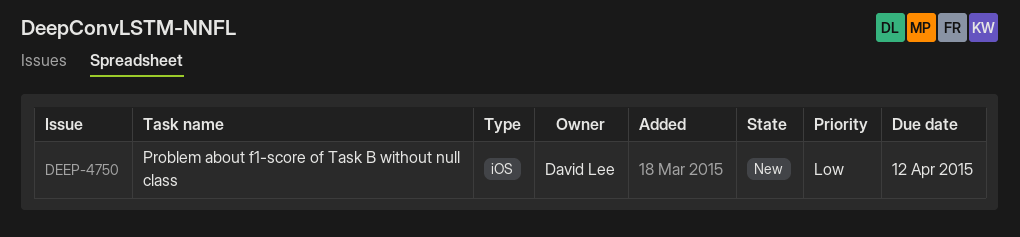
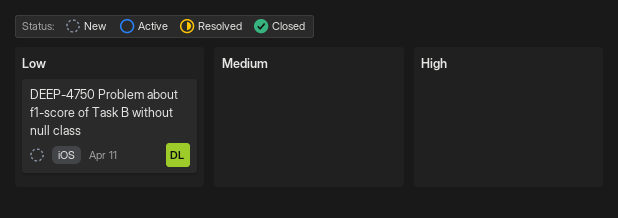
DEEP-4750, due: Apr 12 -> Apr 11

